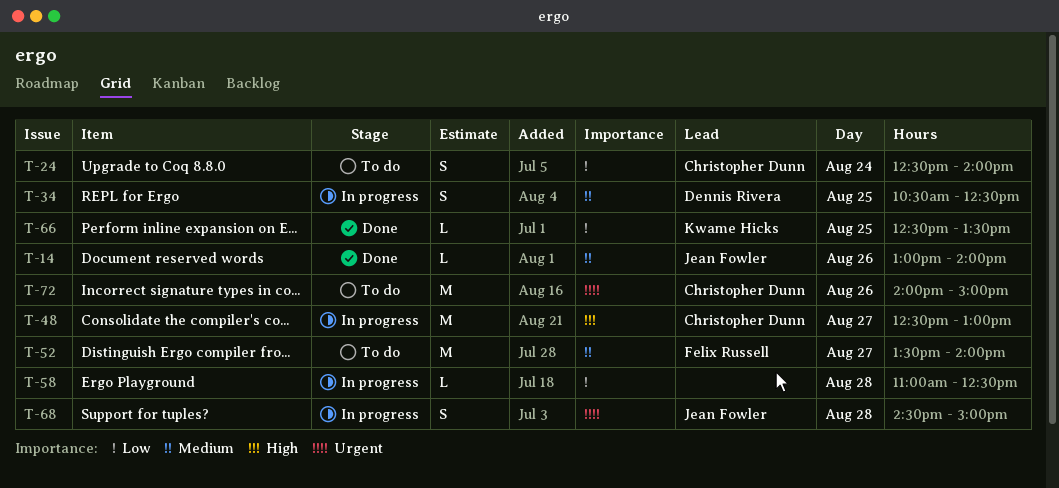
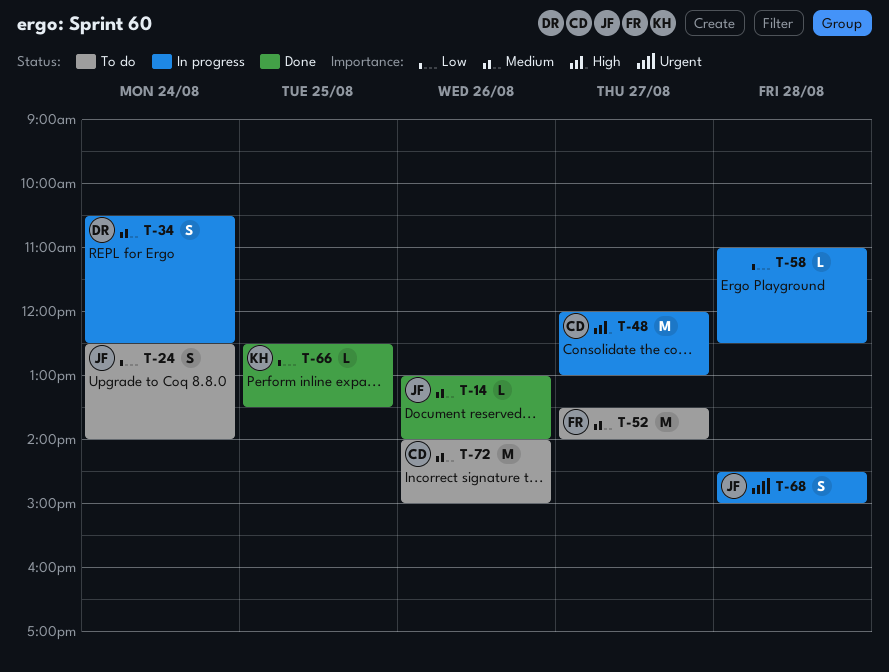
T-24, owner: Christopher Dunn -> Jean Fowler
T-34, day: Aug 25 -> Aug 24
T-48, begins: 12:30 -> 12:00
T-72, priority: Urgent -> Medium

